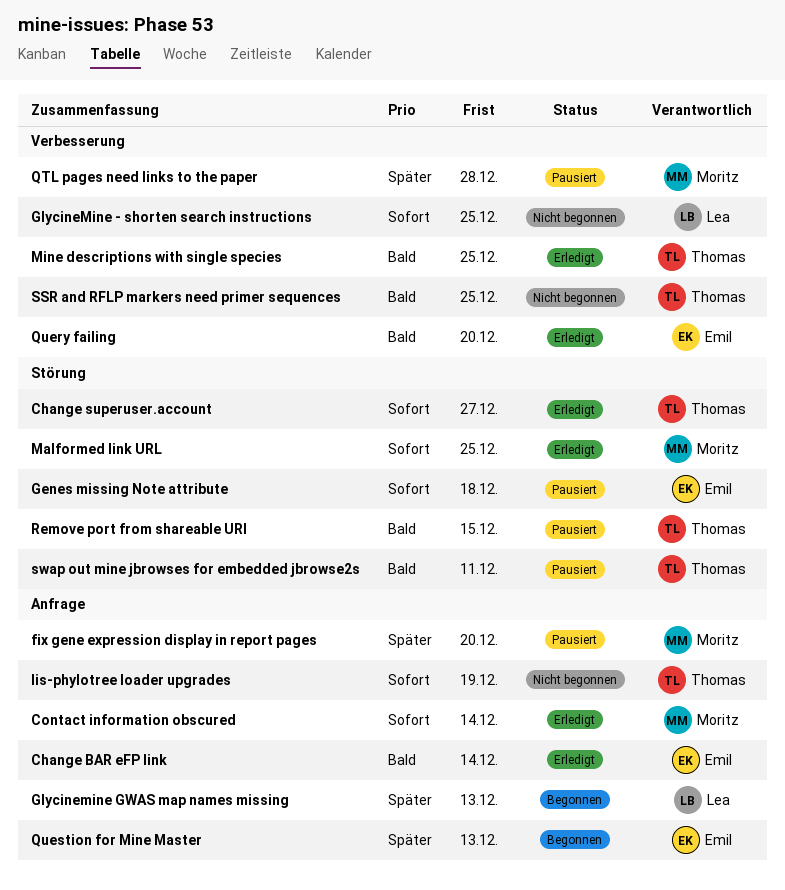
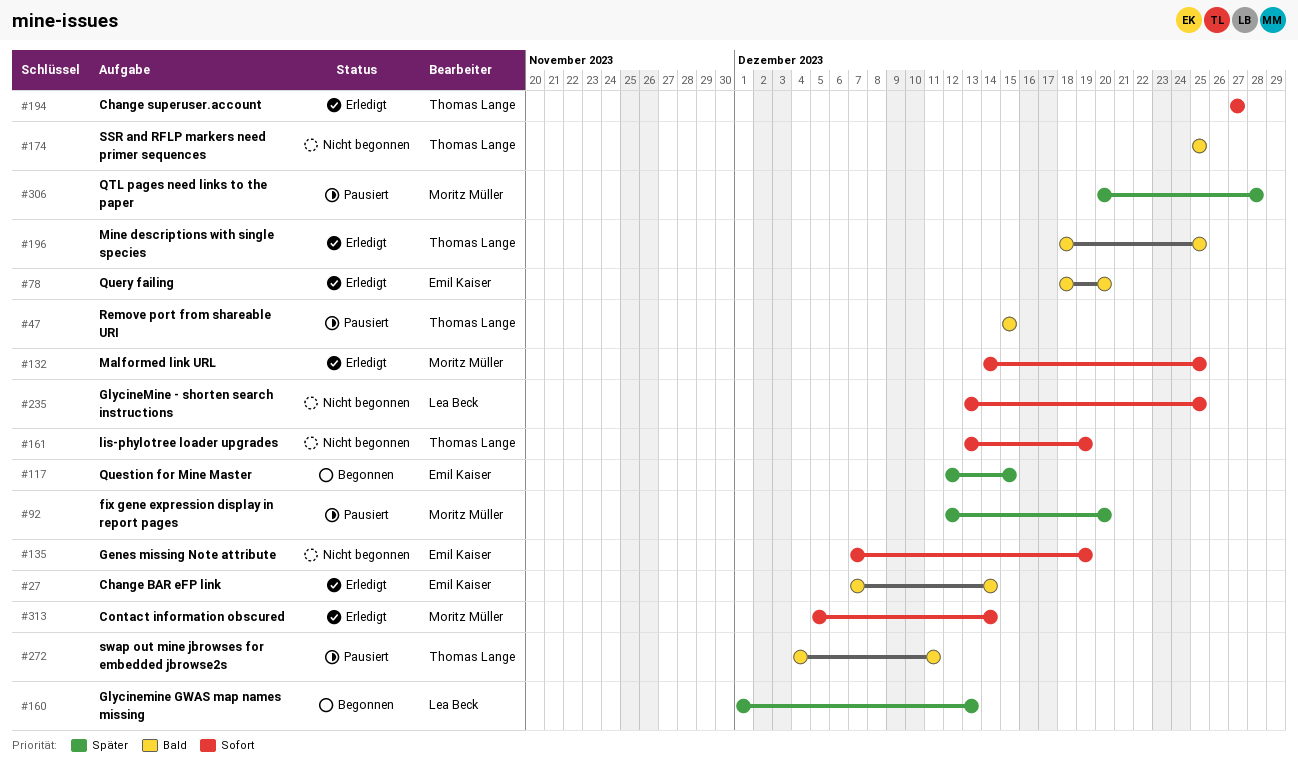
Genes missing Note attribute, status: Pausiert -> Nicht begonnen
Genes missing Note attribute, due: Dec 18 -> Dec 19
Question for Mine Master, due: Dec 13 -> Dec 15

